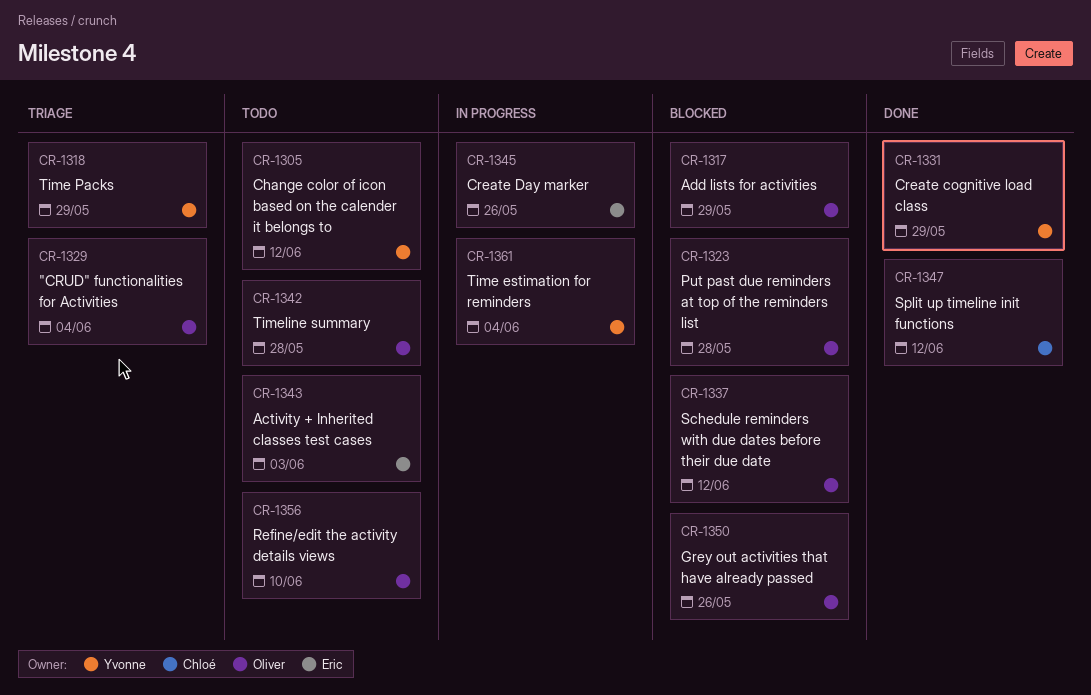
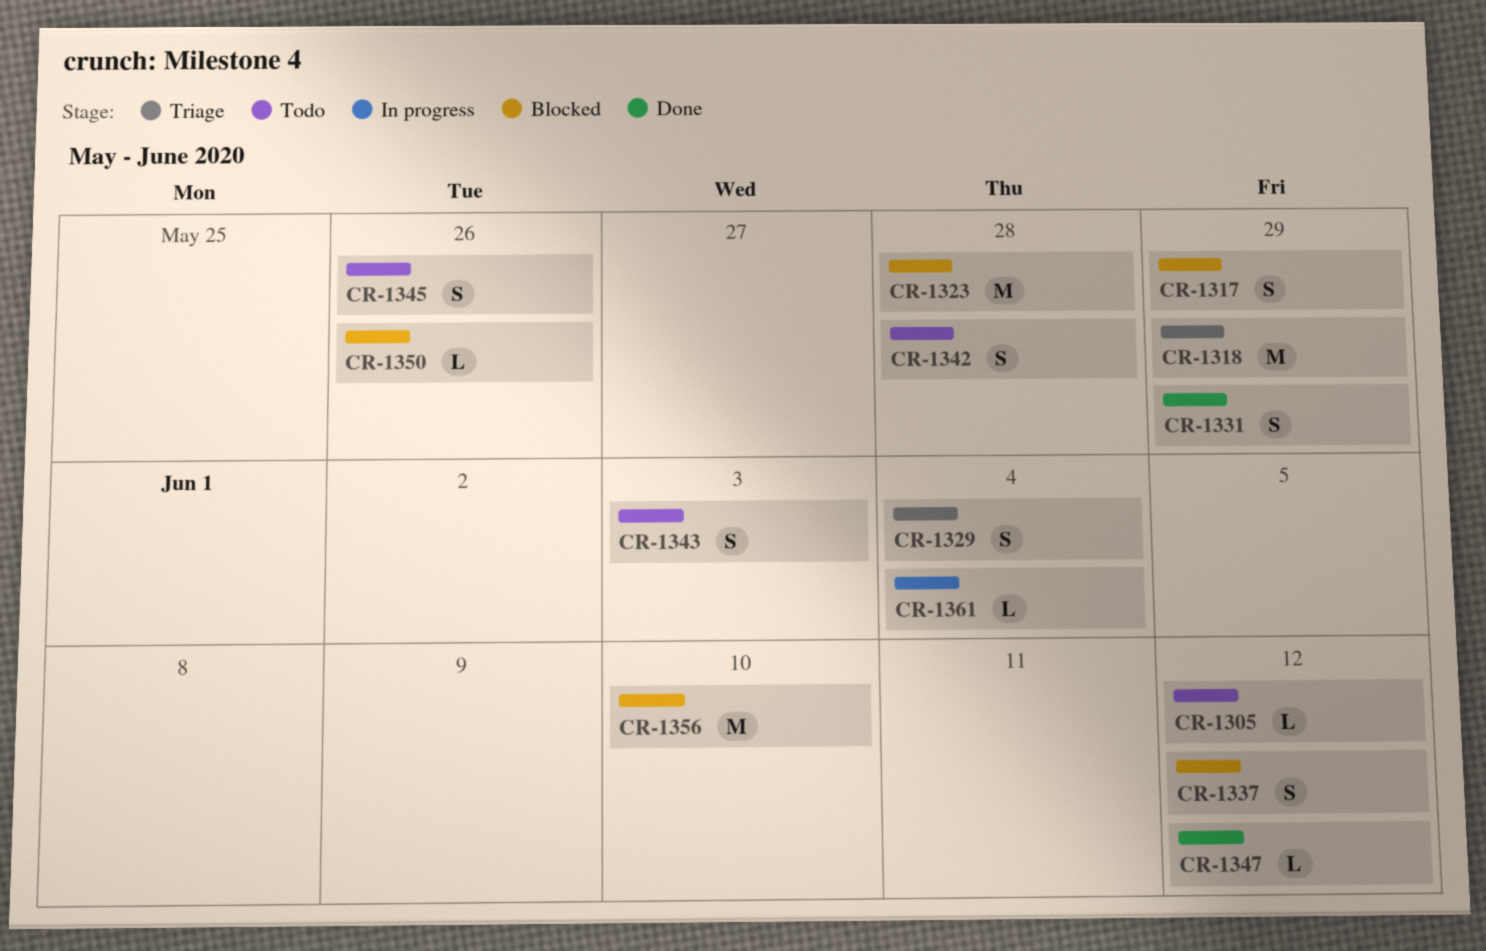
CR-1345, status: In progress -> Todo
CR-1356, status: Todo -> Blocked

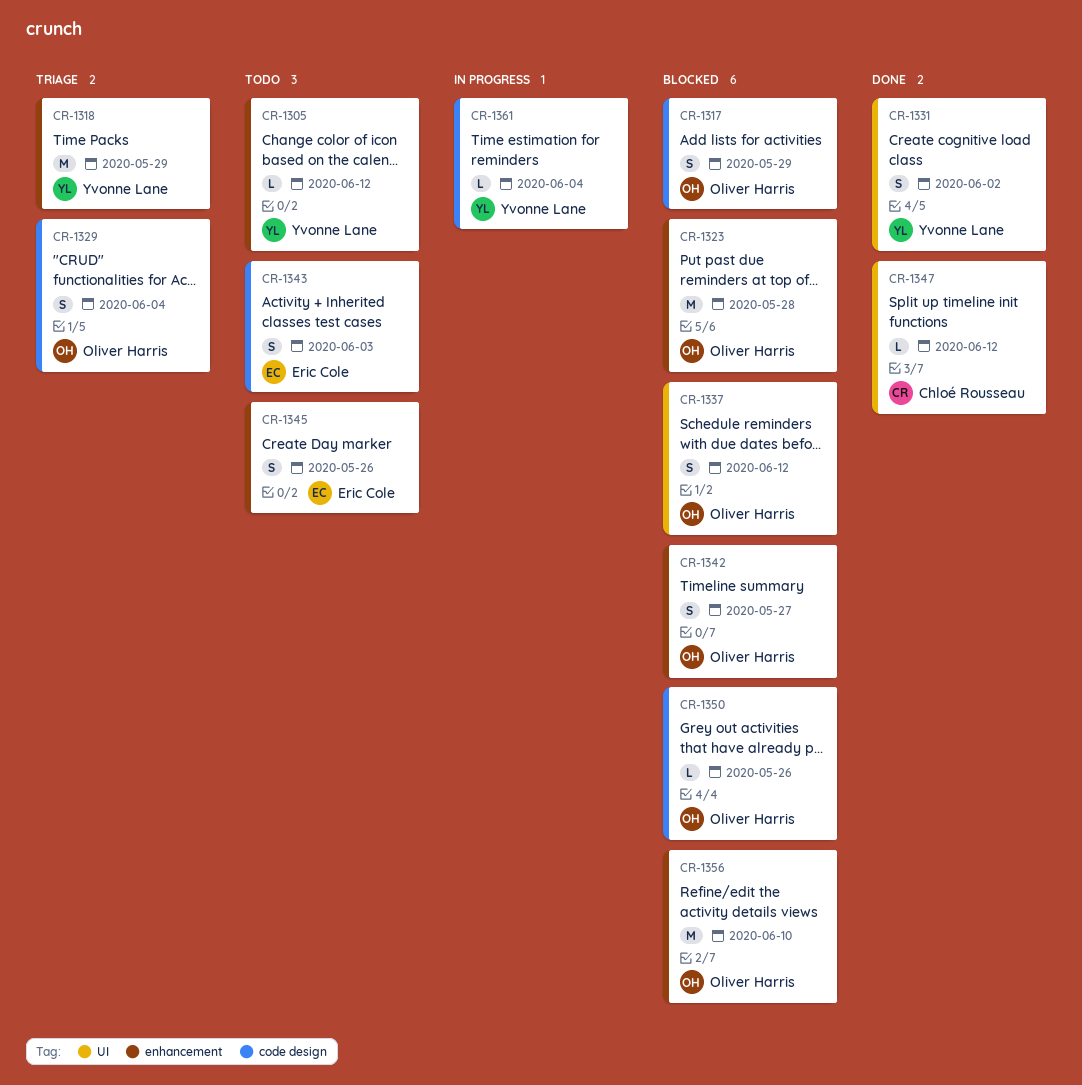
CR-1331, due: May 29 -> Jun 2
CR-1342, status: Todo -> Blocked
CR-1342, due: May 28 -> May 27

